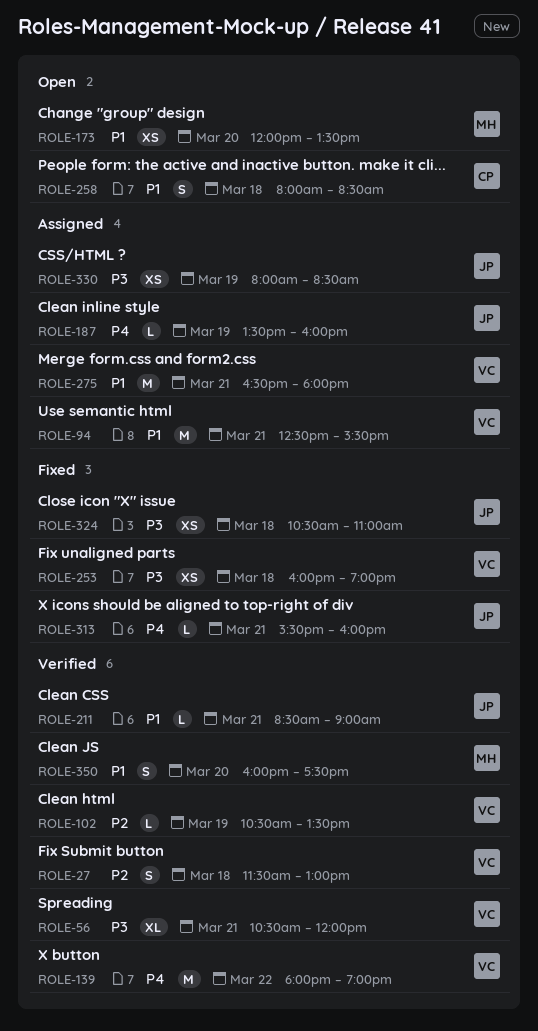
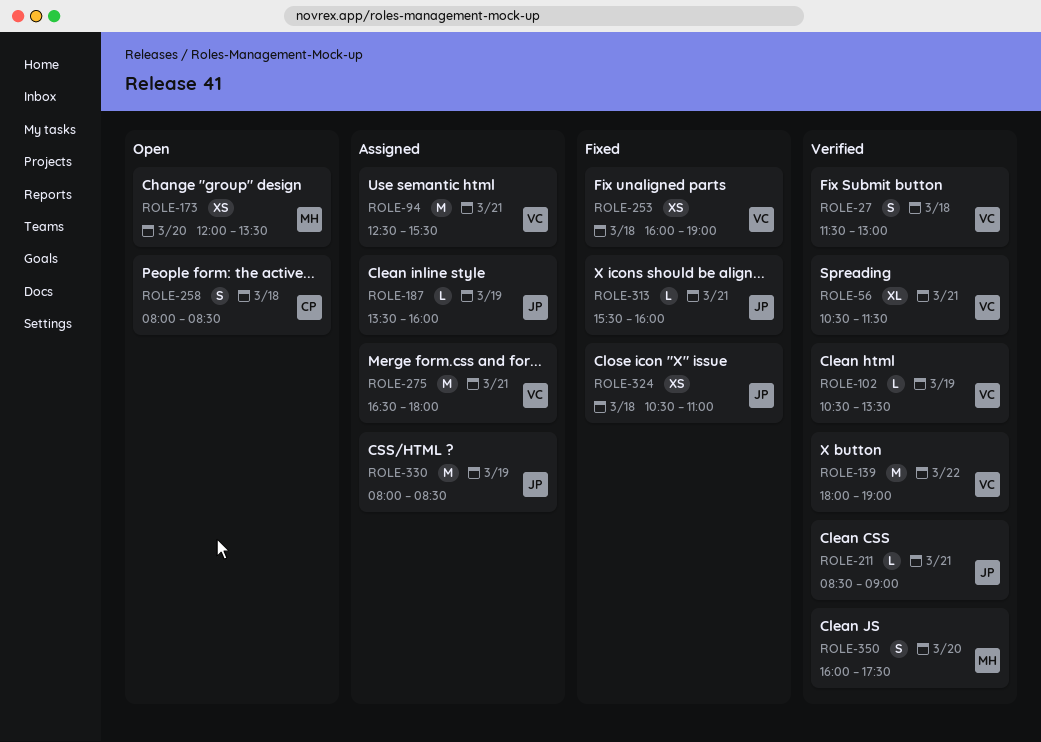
ROLE-56, ends: 12:00 -> 11:30
ROLE-330, estimate: XS -> M

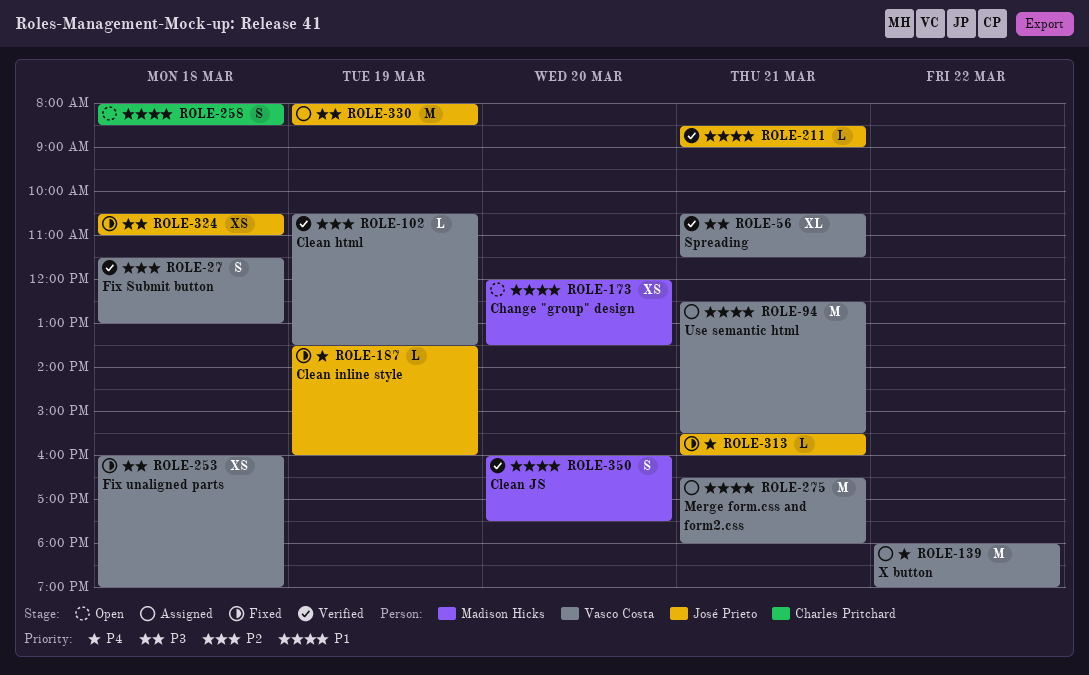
ROLE-139, status: Verified -> Assigned
ROLE-187, status: Assigned -> Fixed

